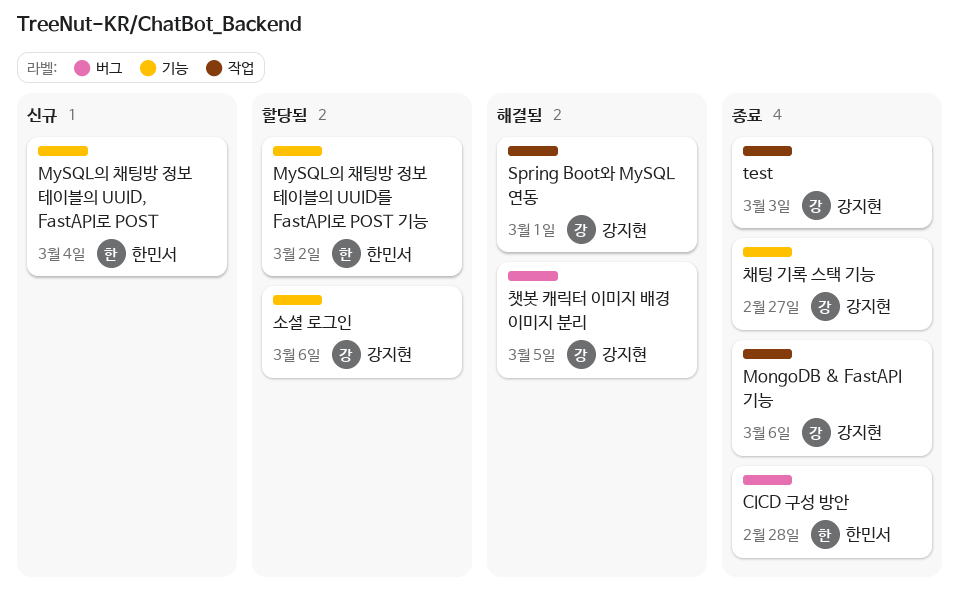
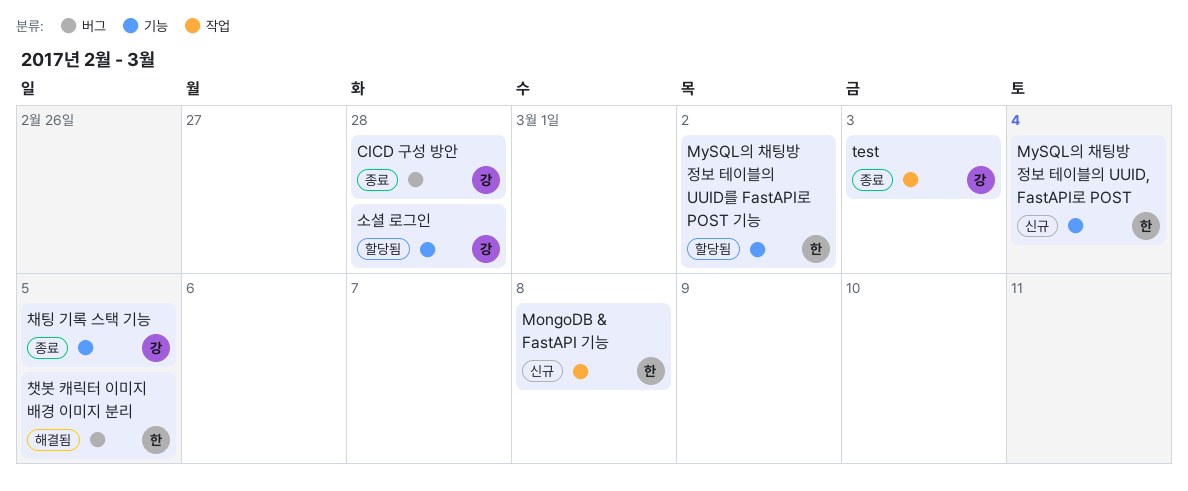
CICD 구성 방안, owner: 한민서 -> 강지현
MongoDB & FastAPI 기능, status: 종료 -> 신규
MongoDB & FastAPI 기능, owner: 강지현 -> 한민서
MongoDB & FastAPI 기능, due: Mar 6 -> Mar 8
Spring Boot와 MySQL 연동: present -> none
소셜 로그인, due: Mar 6 -> Feb 28
채팅 기록 스택 기능, due: Feb 27 -> Mar 5
챗봇 캐릭터 이미지 배경 이미지 분리, owner: 강지현 -> 한민서

